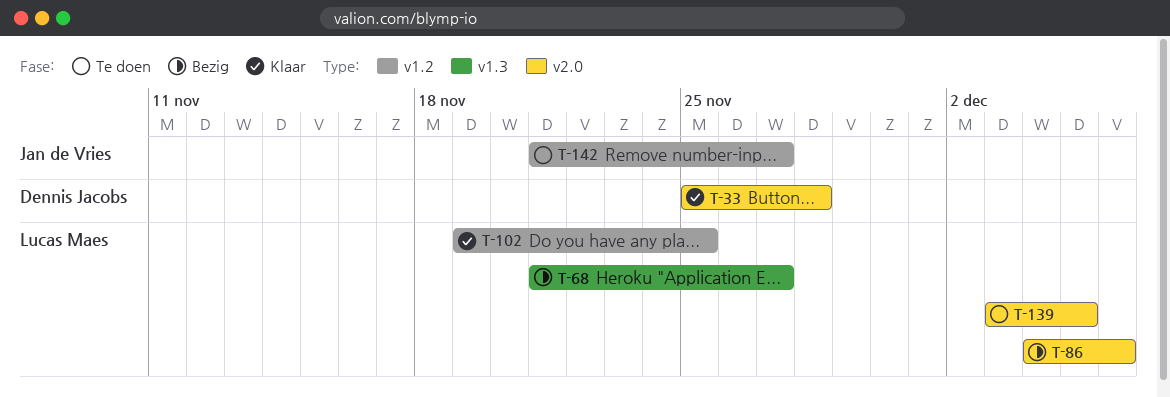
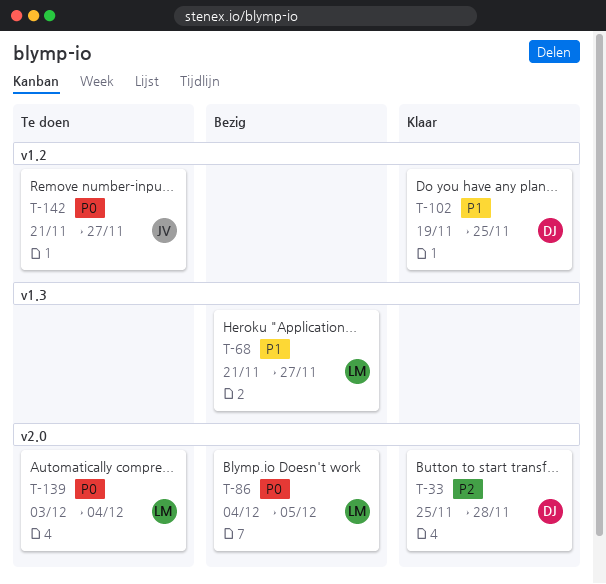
T-86, due: Dec 6 -> Dec 5
T-102, owner: Lucas Maes -> Dennis Jacobs
T-139, due: Dec 5 -> Dec 4

